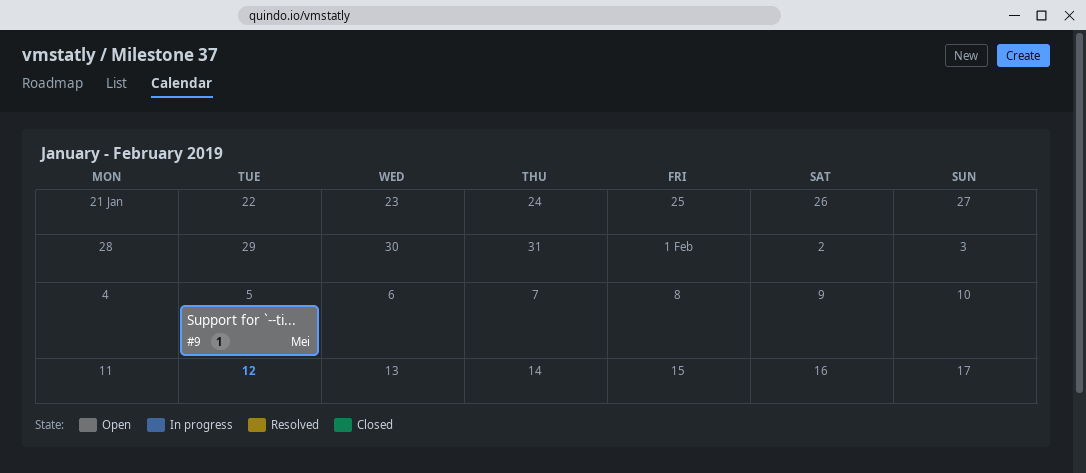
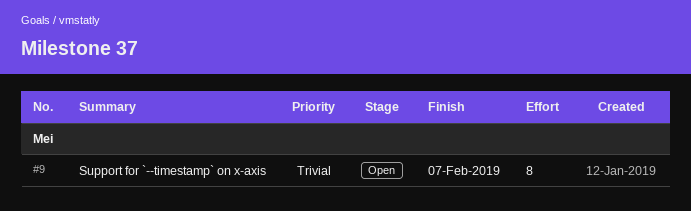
#9, estimate: 1 -> 8
#9, due: Feb 5 -> Feb 7

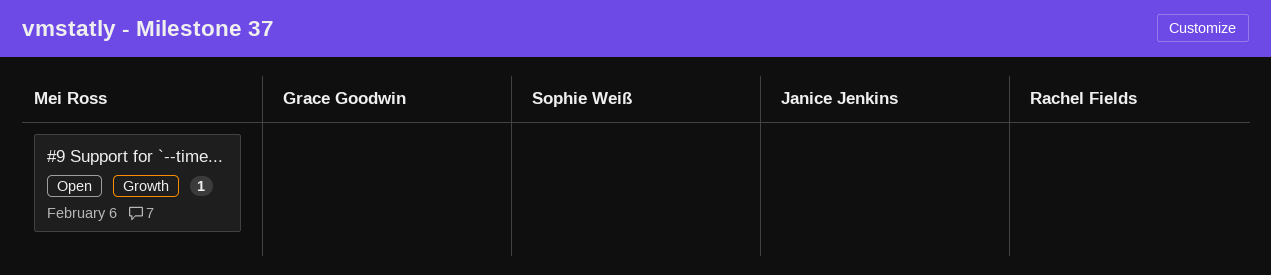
#9, estimate: 8 -> 1
#9, due: Feb 7 -> Feb 6

